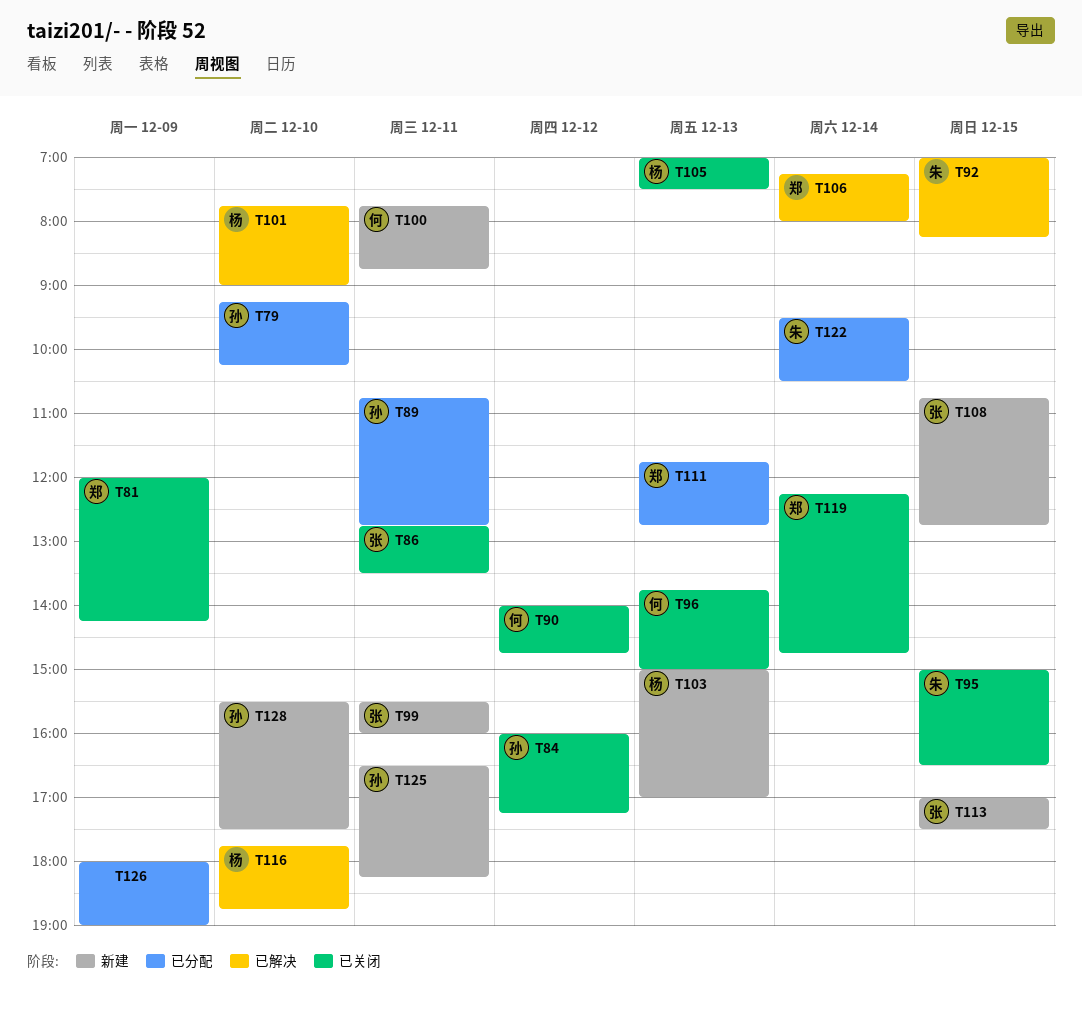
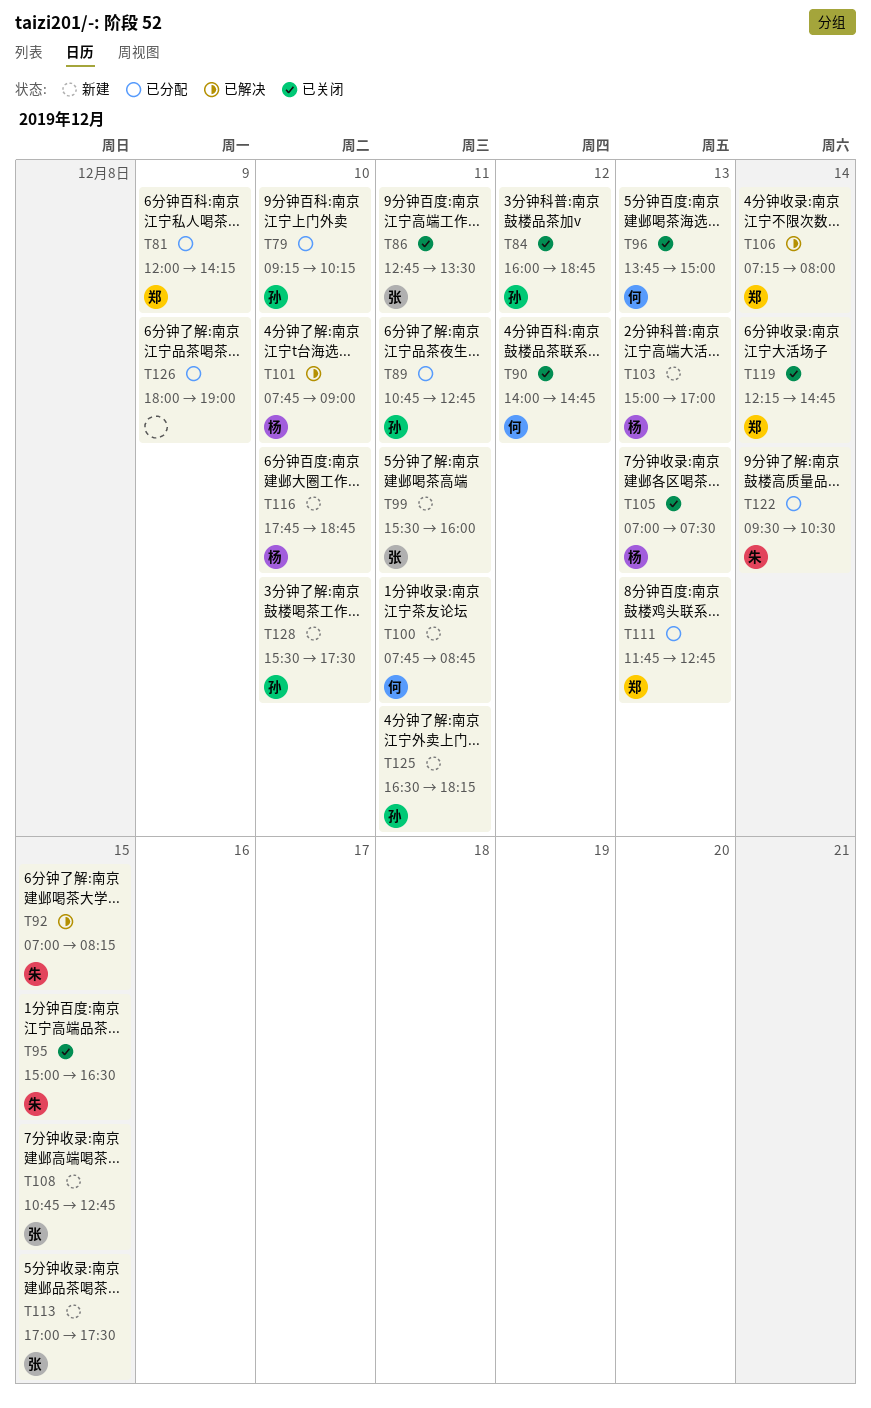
T81, status: 已关闭 -> 已分配
T84, ends: 17:15 -> 18:45
T116, status: 已解决 -> 新建

